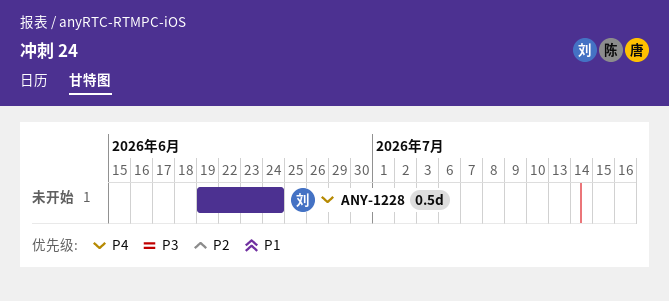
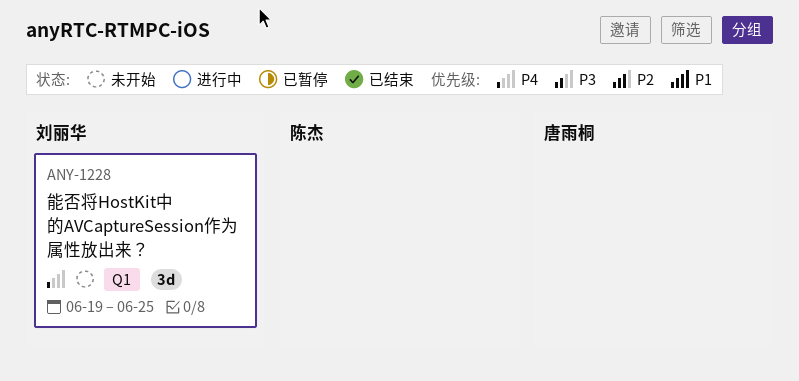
ANY-1228, estimate: 0.5d -> 3d
ANY-1228, due: Jun 24 -> Jun 25

